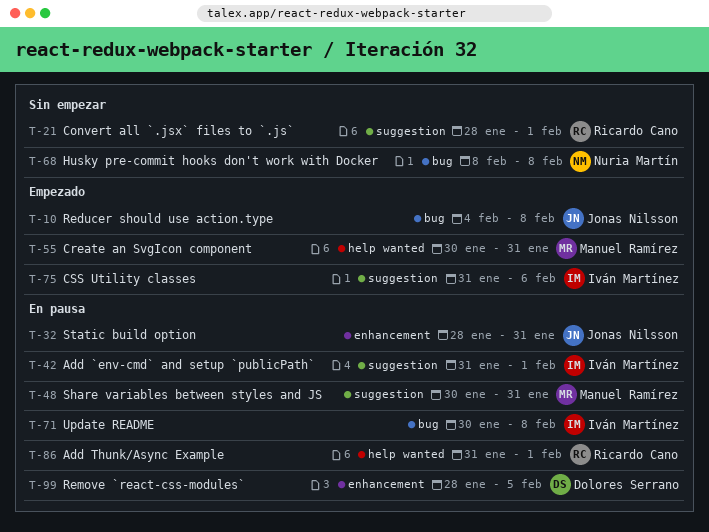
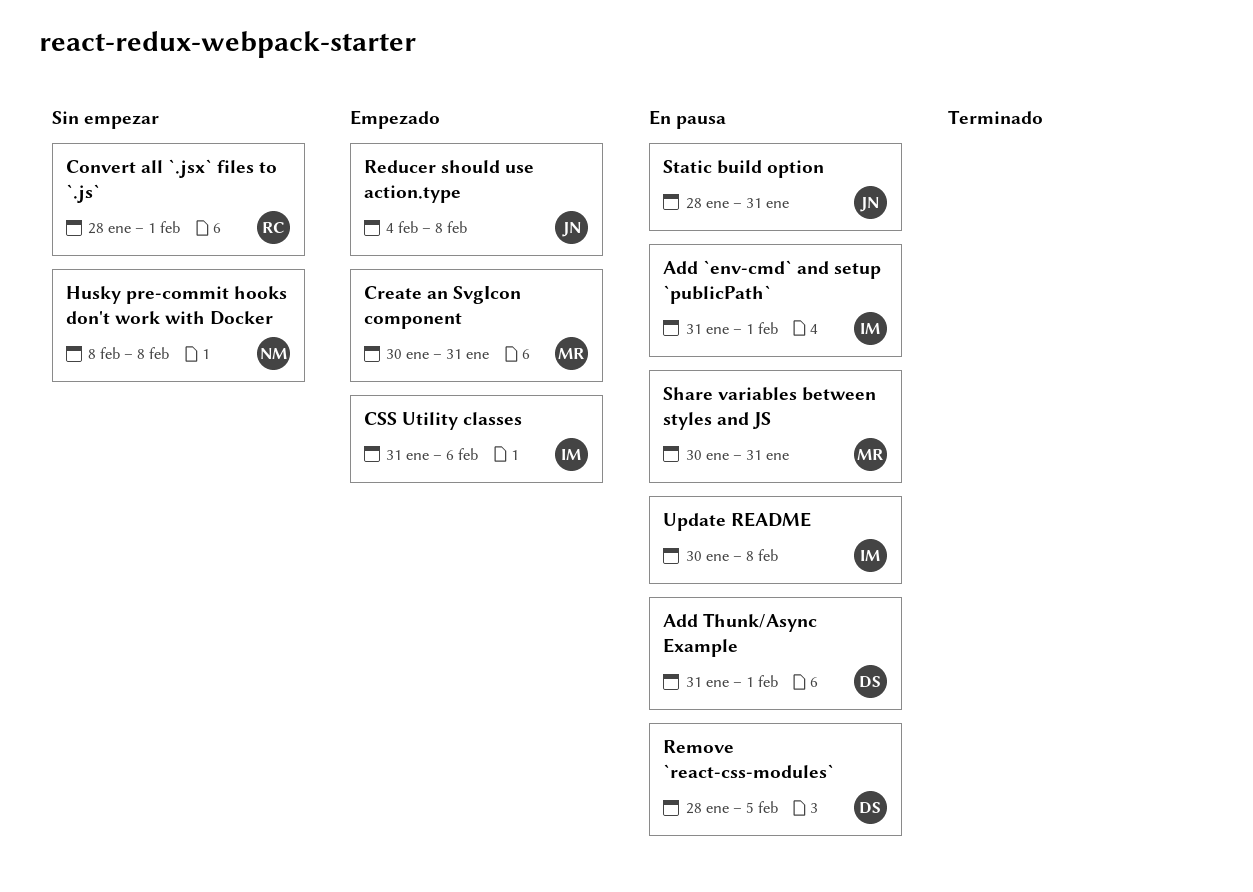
Add Thunk/Async Example, owner: Ricardo Cano -> Dolores Serrano

